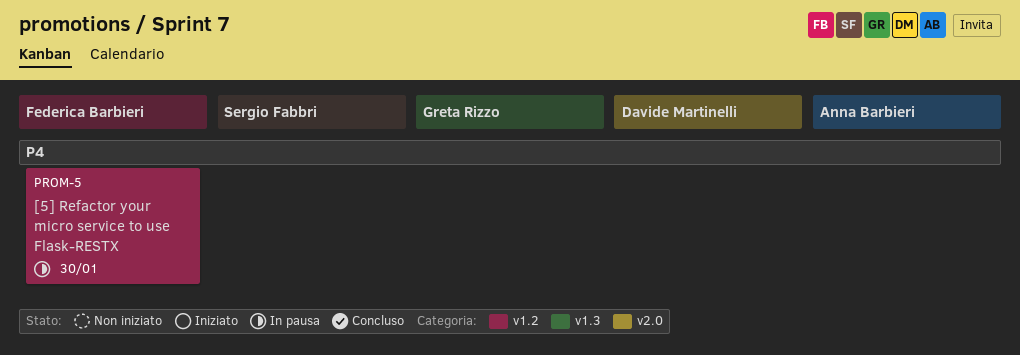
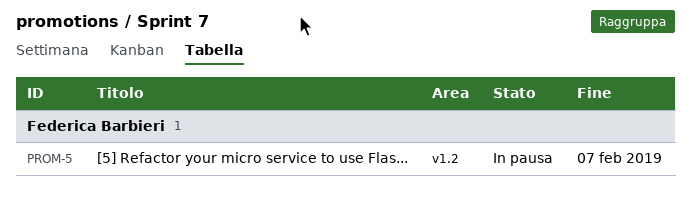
PROM-5, due: Jan 30 -> Feb 7

